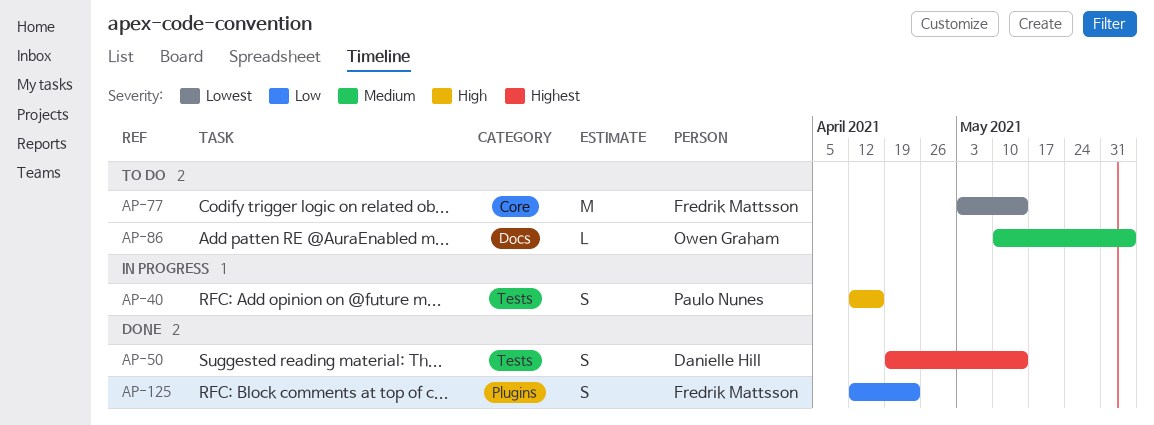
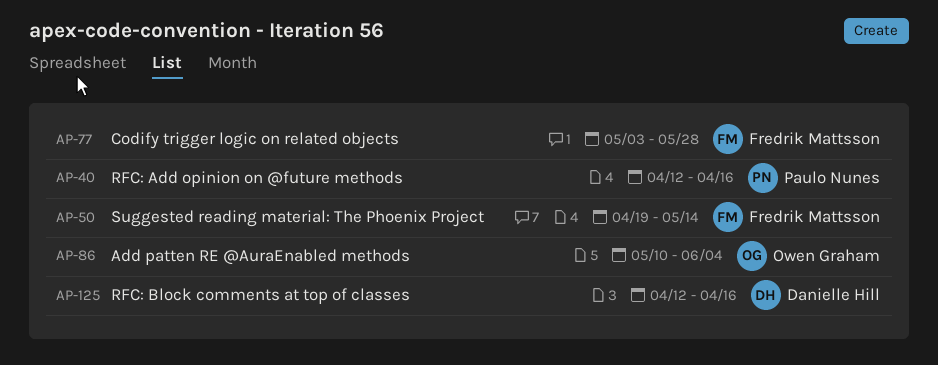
AP-50, owner: Danielle Hill -> Fredrik Mattsson
AP-77, due: May 14 -> May 28
AP-125, owner: Fredrik Mattsson -> Danielle Hill
AP-125, due: Apr 23 -> Apr 16

